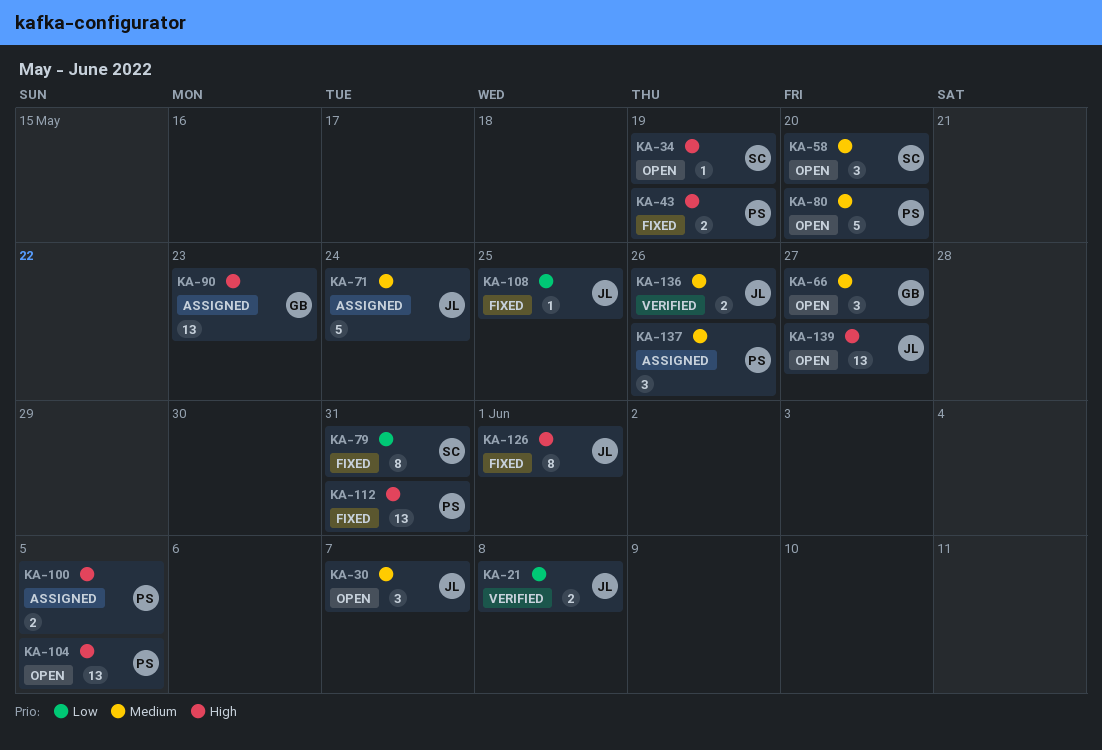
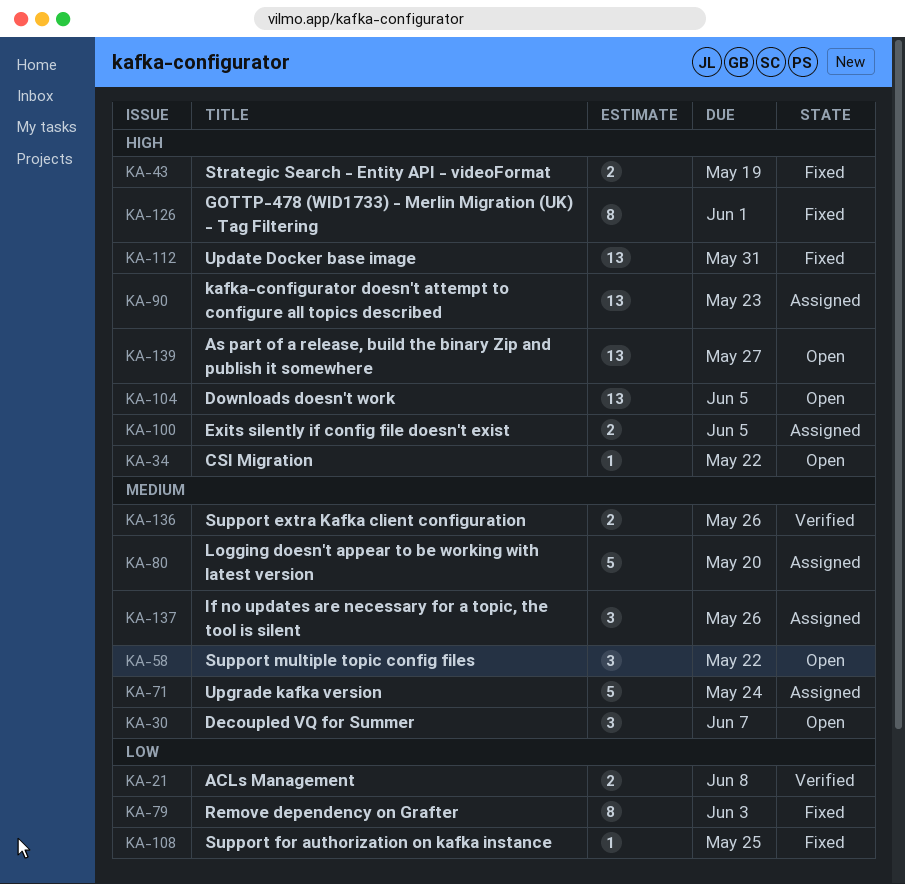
KA-34, due: May 19 -> May 22
KA-58, due: May 20 -> May 22
KA-66: present -> none
KA-79, due: May 31 -> Jun 3
KA-80, status: Open -> Assigned

